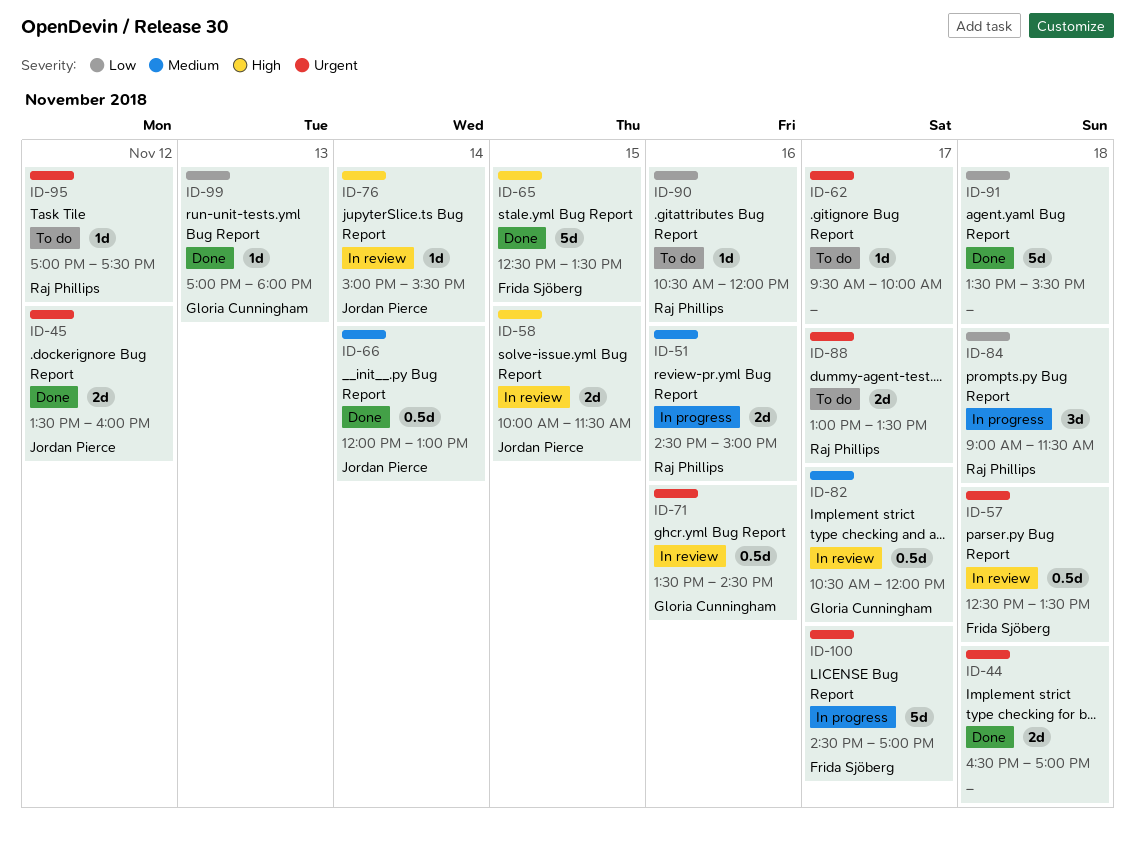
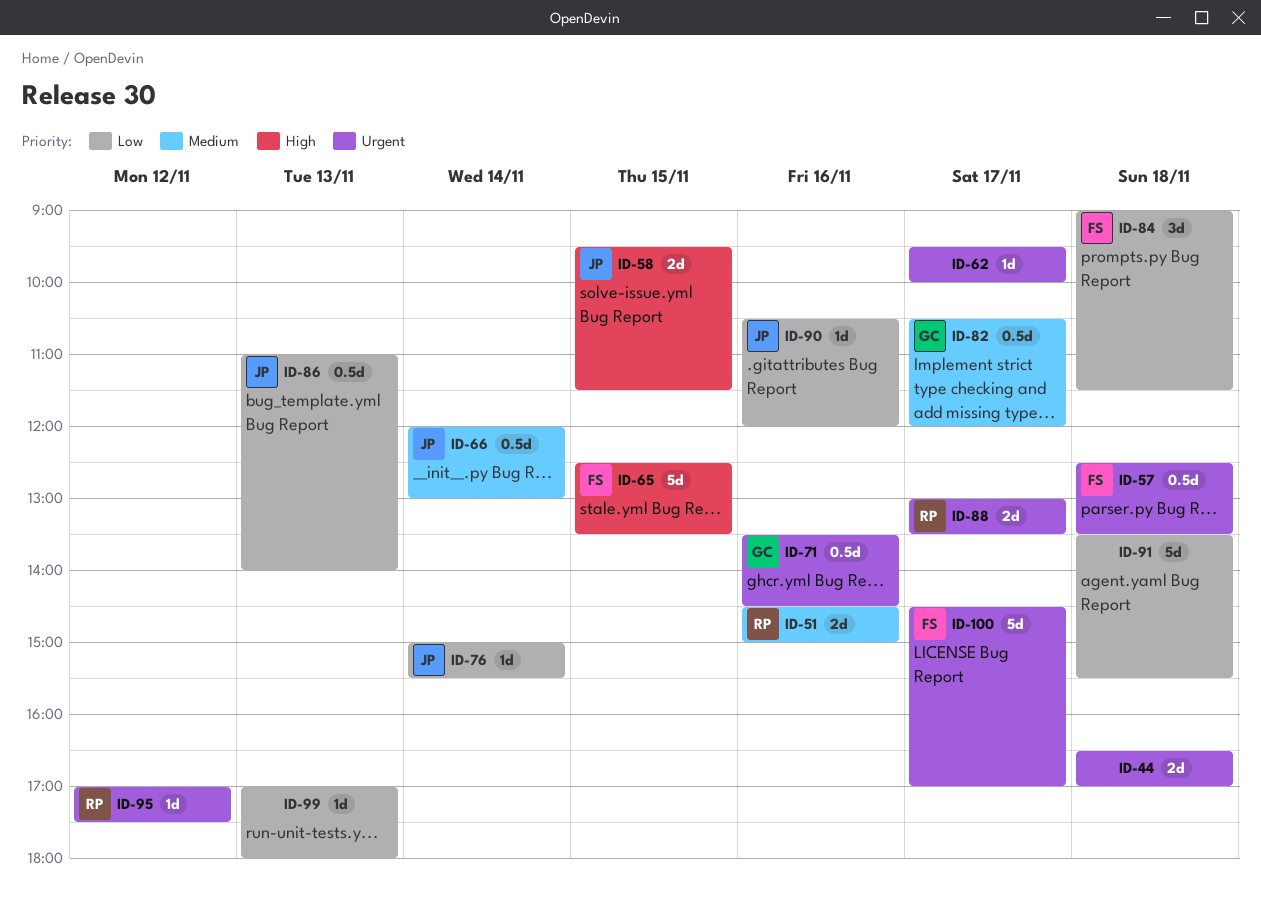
ID-45: present -> none
ID-58, begins: 10:00 -> 09:30
ID-76, priority: High -> Low
ID-84, owner: Raj Phillips -> Frida Sjöberg
ID-86: none -> present
ID-90, owner: Raj Phillips -> Jordan Pierce
ID-99, owner: Gloria Cunningham -> none

